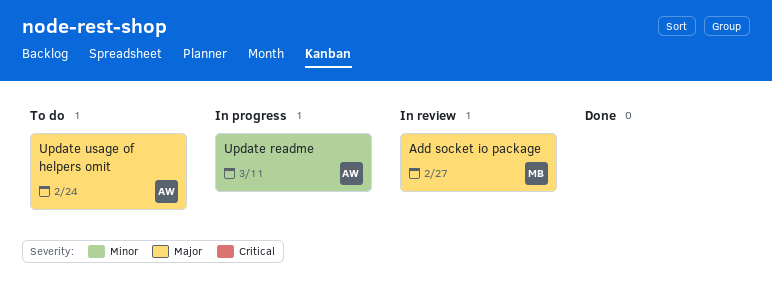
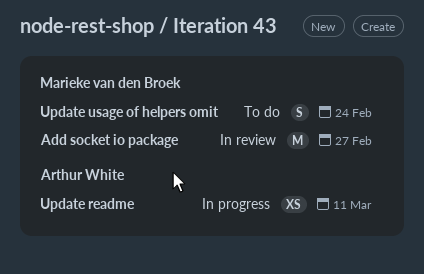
Update usage of helpers omit, owner: Arthur White -> Marieke van den Broek

